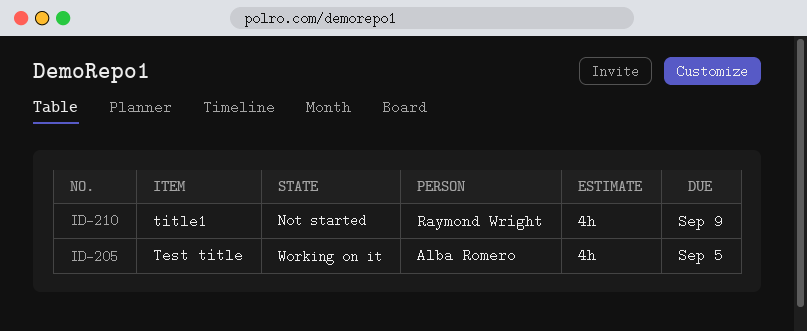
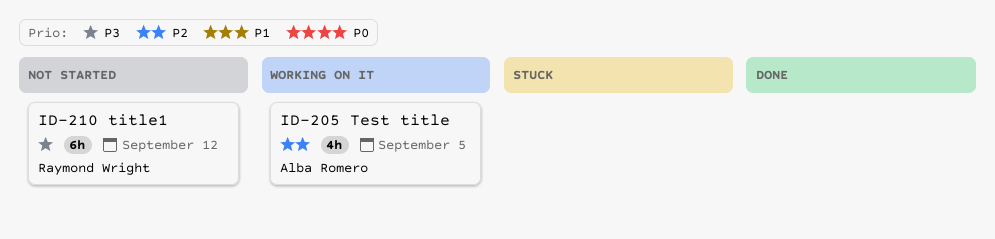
ID-210, estimate: 4h -> 6h
ID-210, due: Sep 9 -> Sep 12

